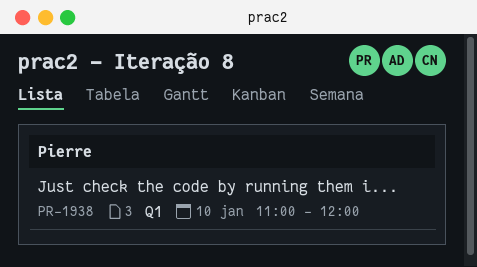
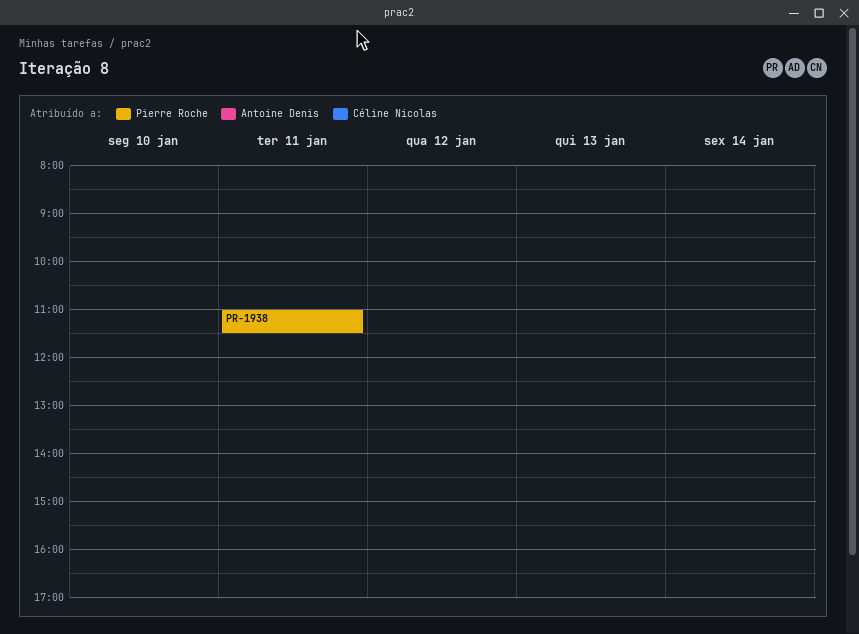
PR-1938, day: Jan 10 -> Jan 11
PR-1938, ends: 12:00 -> 11:30

